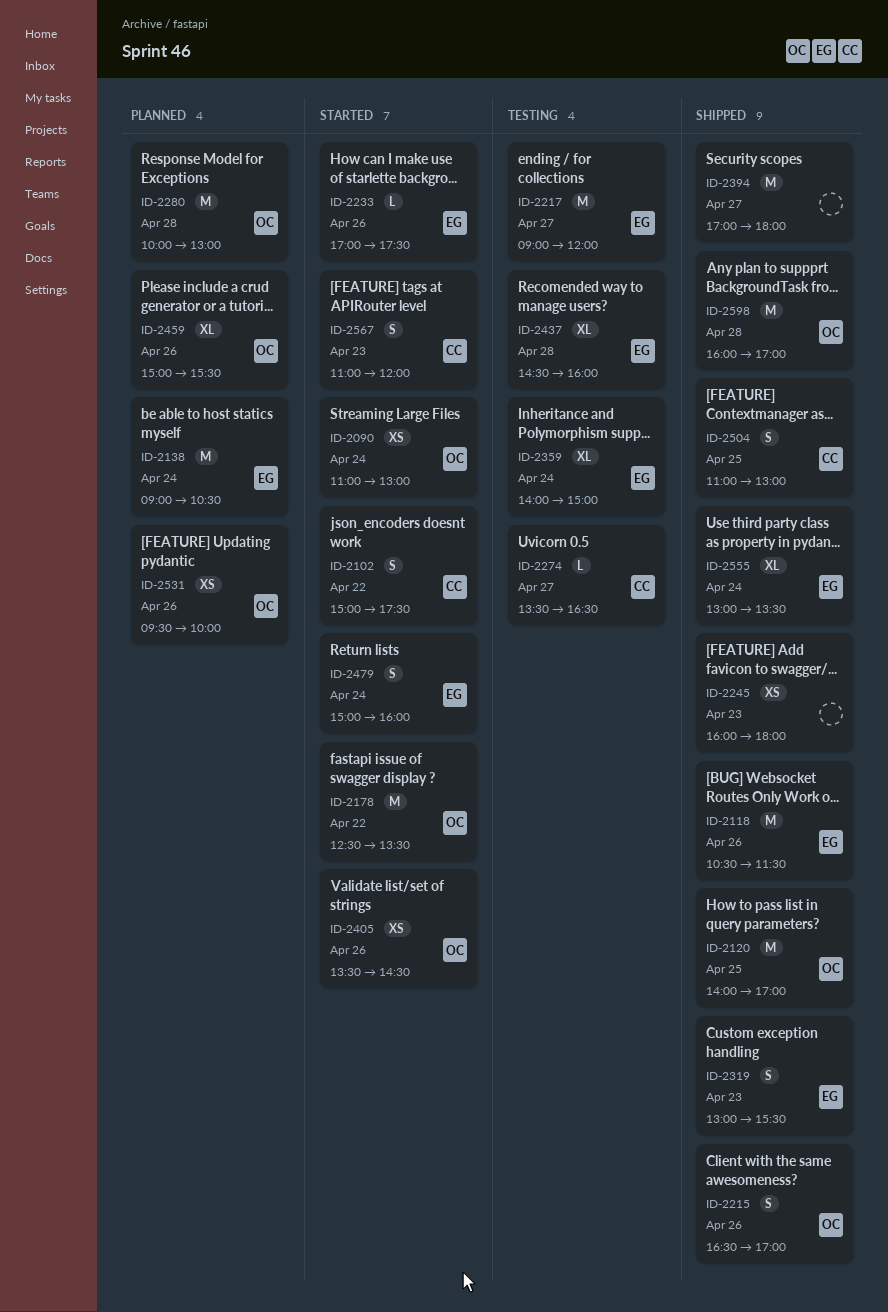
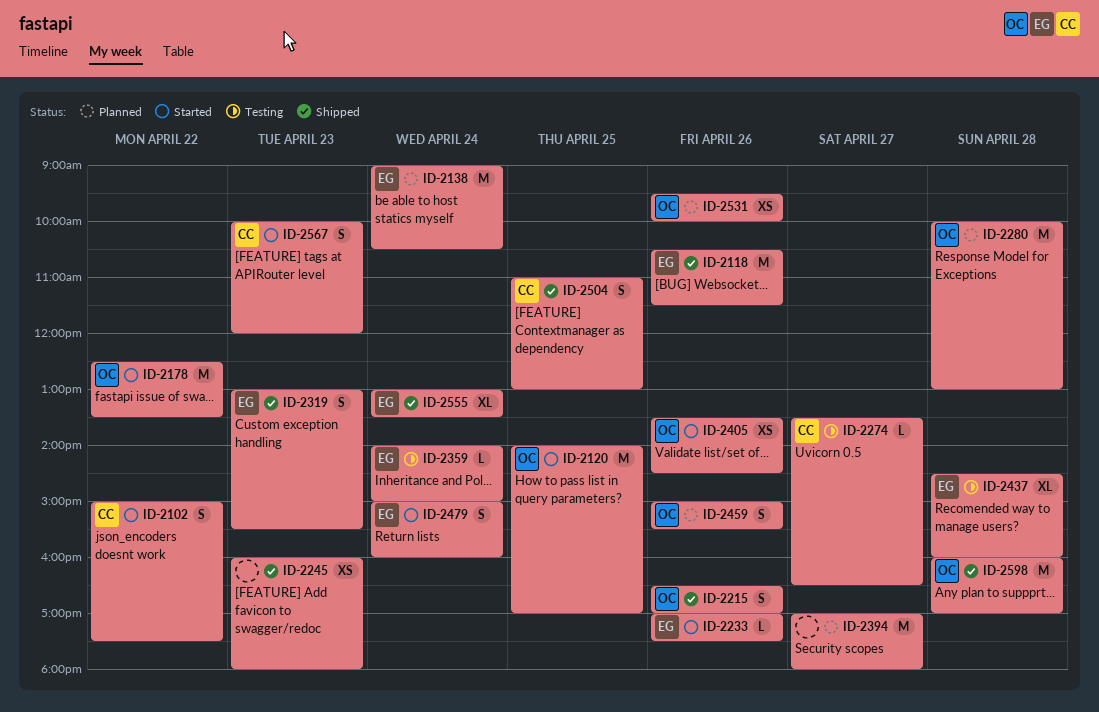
ID-2090: present -> none
ID-2120, status: Shipped -> Started
ID-2217: present -> none
ID-2359, estimate: XL -> L
ID-2394, status: Shipped -> Planned
ID-2459, estimate: XL -> S
ID-2567, begins: 11:00 -> 10:00

